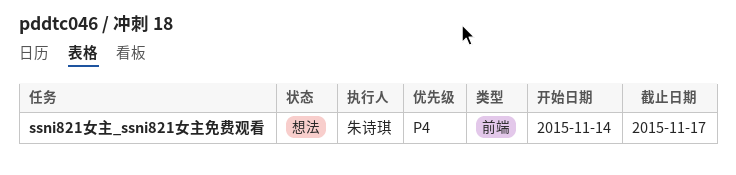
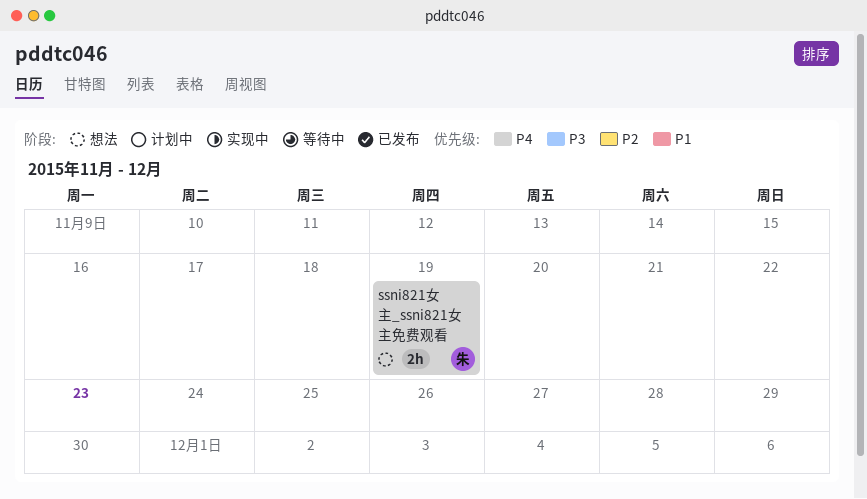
ssni821女主_ssni821女主免费观看, due: Nov 17 -> Nov 19

